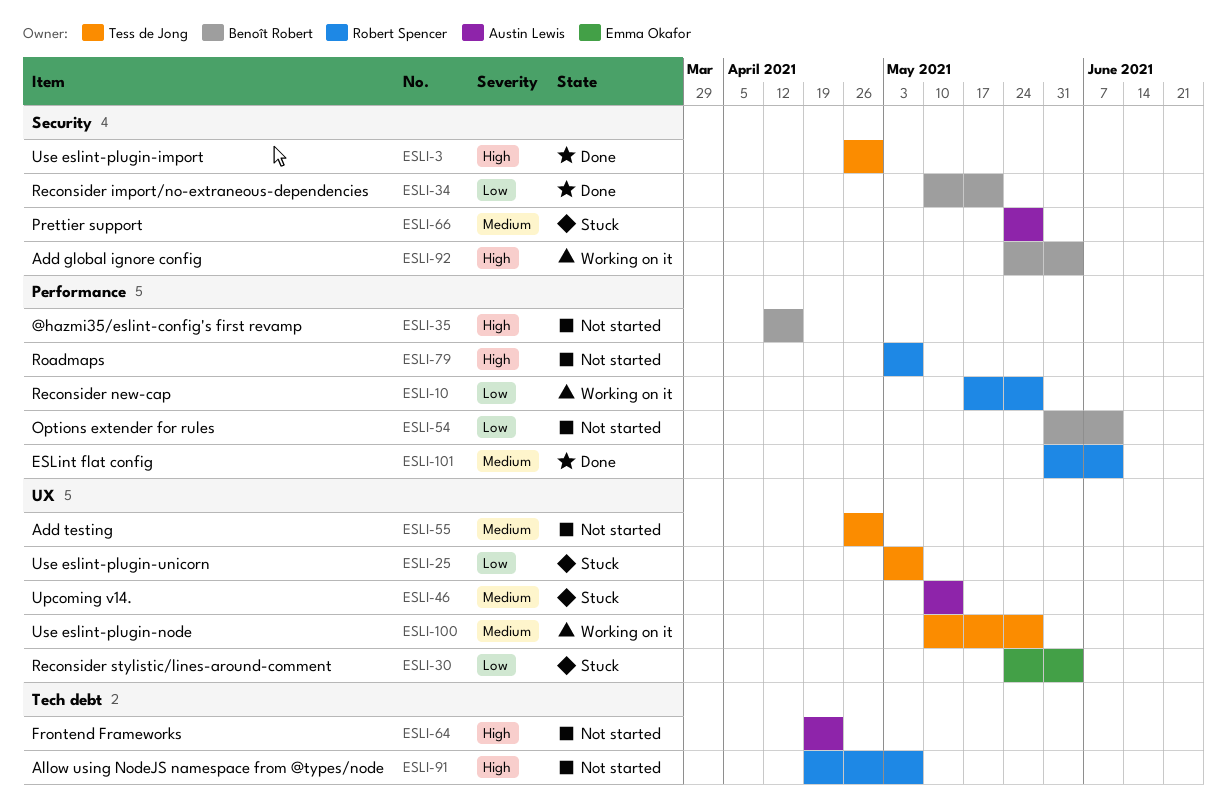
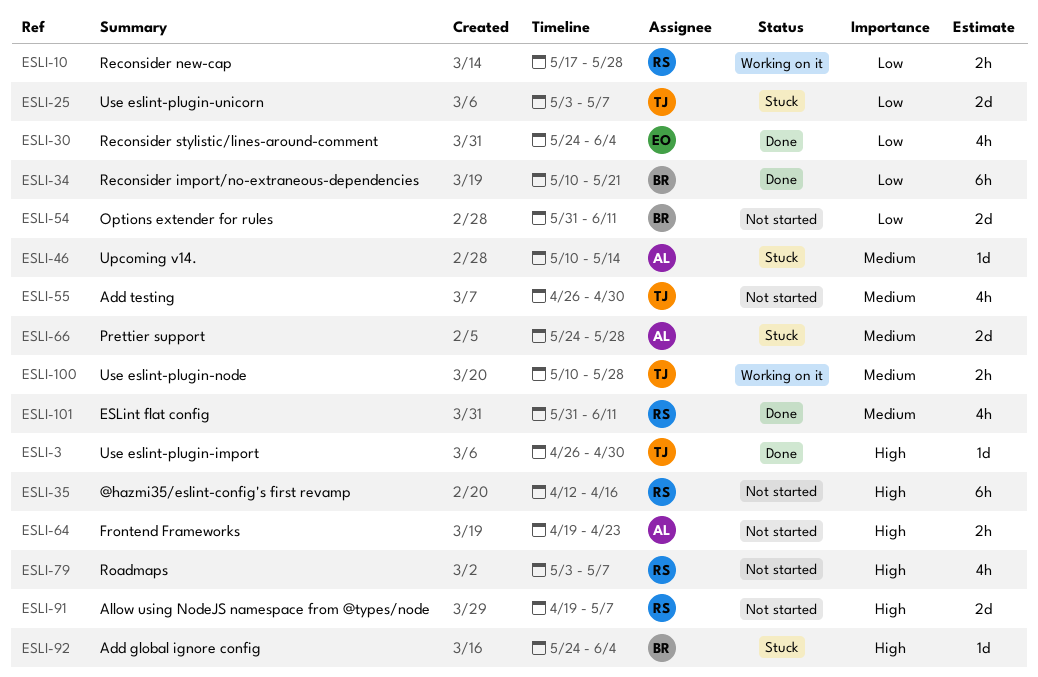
ESLI-30, status: Stuck -> Done
ESLI-35, owner: Benoît Robert -> Robert Spencer
ESLI-92, status: Working on it -> Stuck

